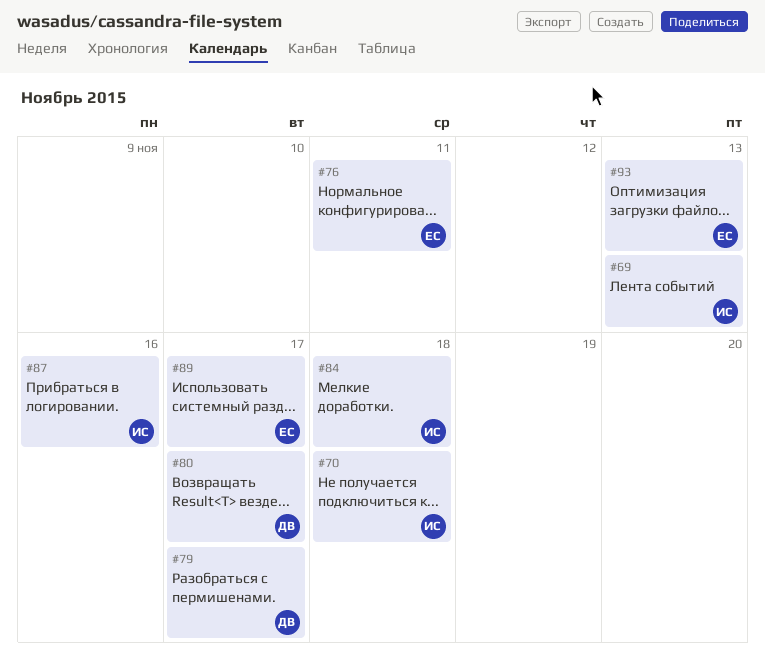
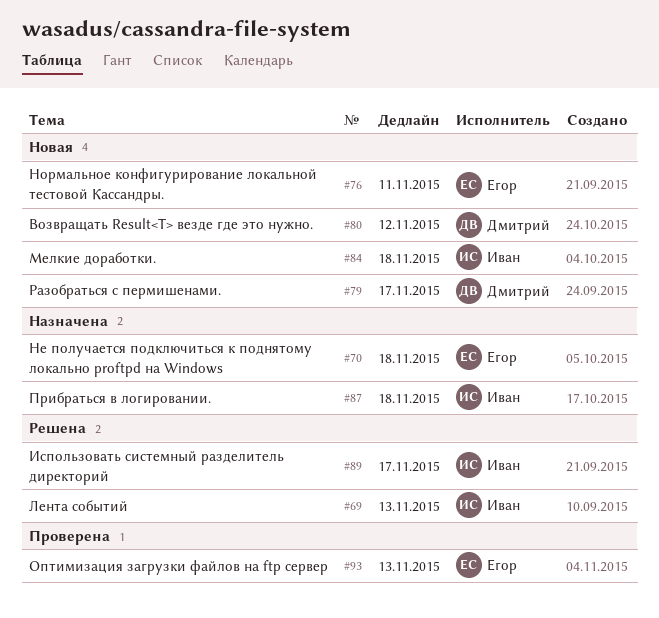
#70, owner: Иван -> Егор
#80, due: Nov 17 -> Nov 12
#87, due: Nov 16 -> Nov 18
#89, owner: Егор -> Иван

